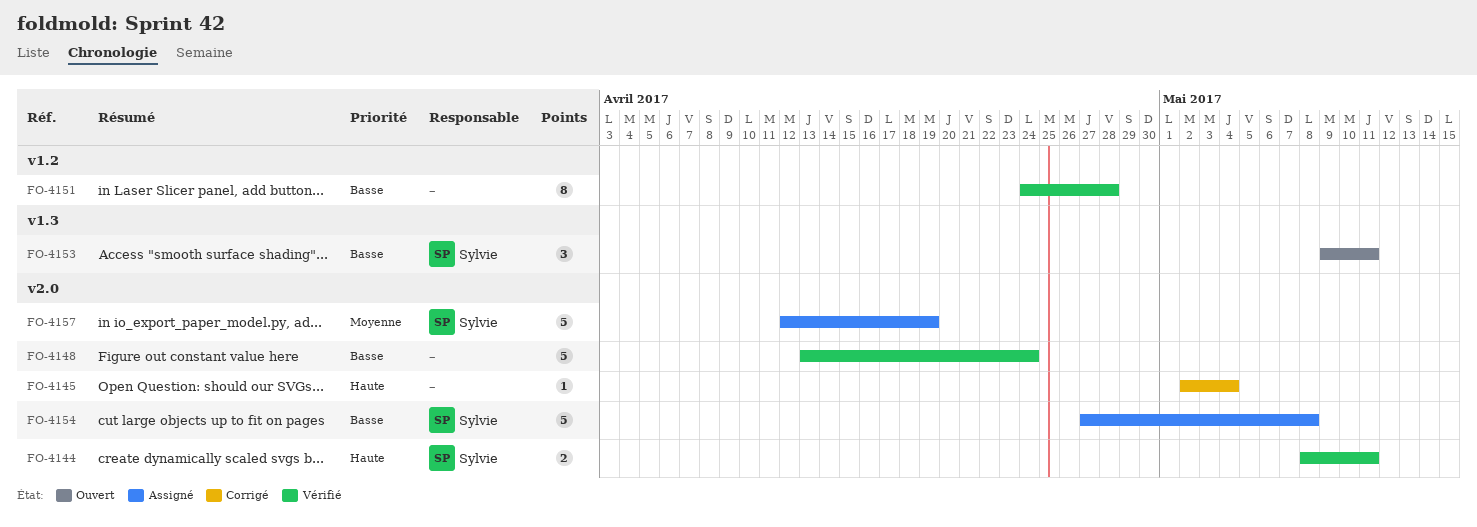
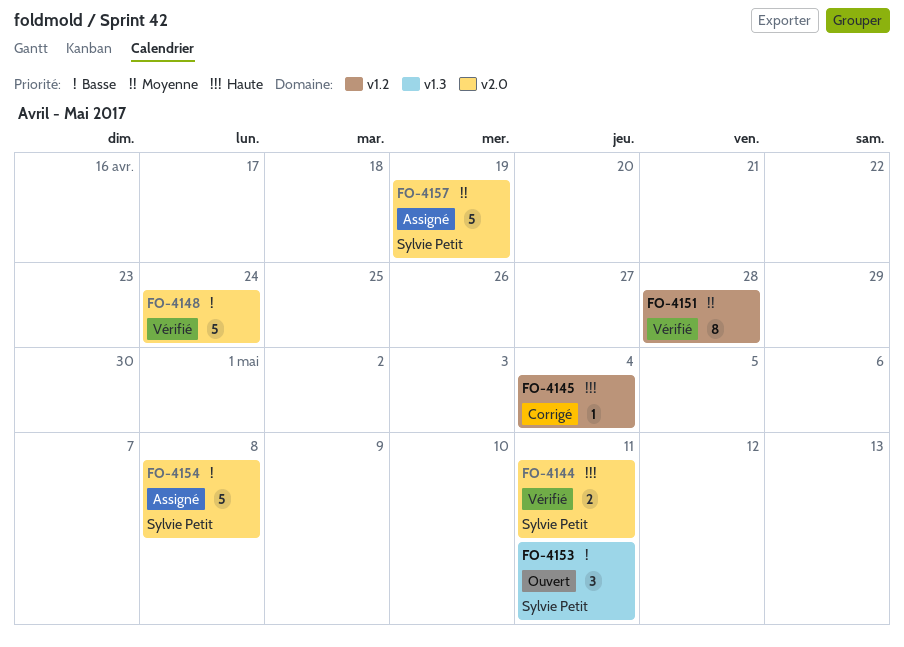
FO-4145, label: v2.0 -> v1.2
FO-4151, priority: Basse -> Moyenne

